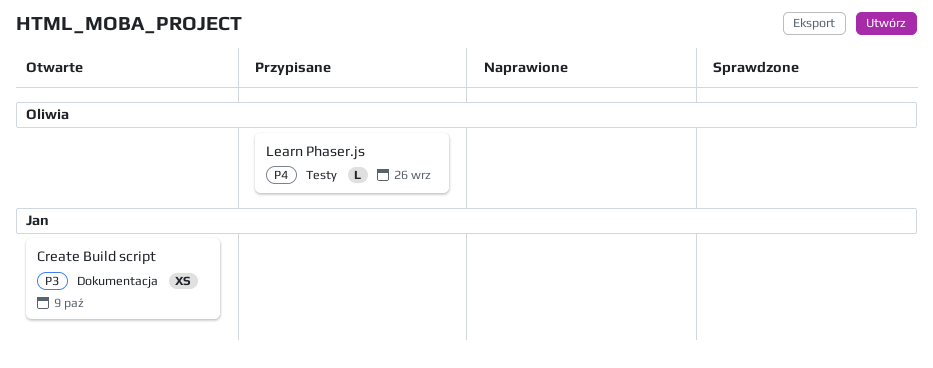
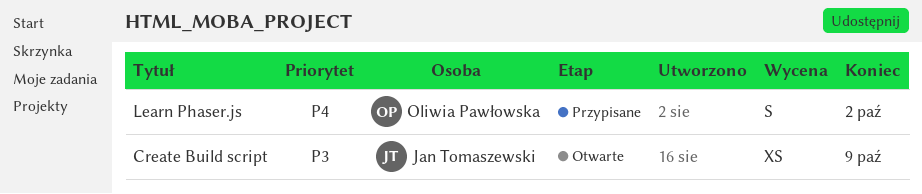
Learn Phaser.js, estimate: L -> S
Learn Phaser.js, due: Sep 26 -> Oct 2

